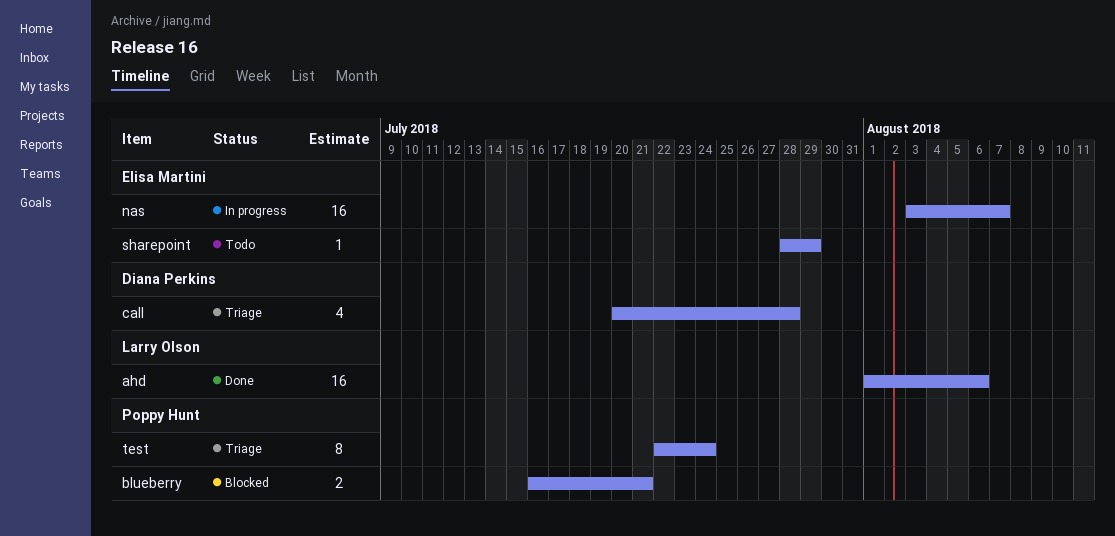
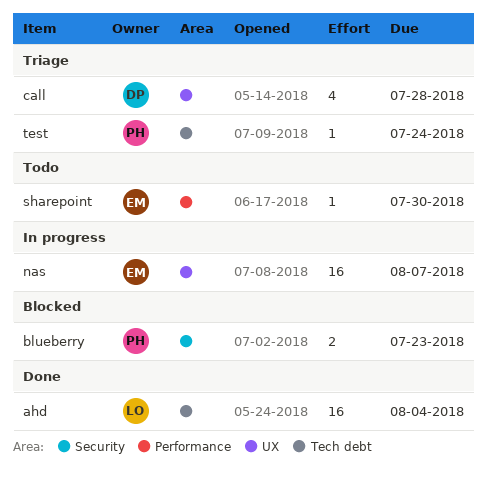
ahd, due: Aug 6 -> Aug 4
blueberry, due: Jul 21 -> Jul 23
sharepoint, due: Jul 29 -> Jul 30
test, estimate: 8 -> 1

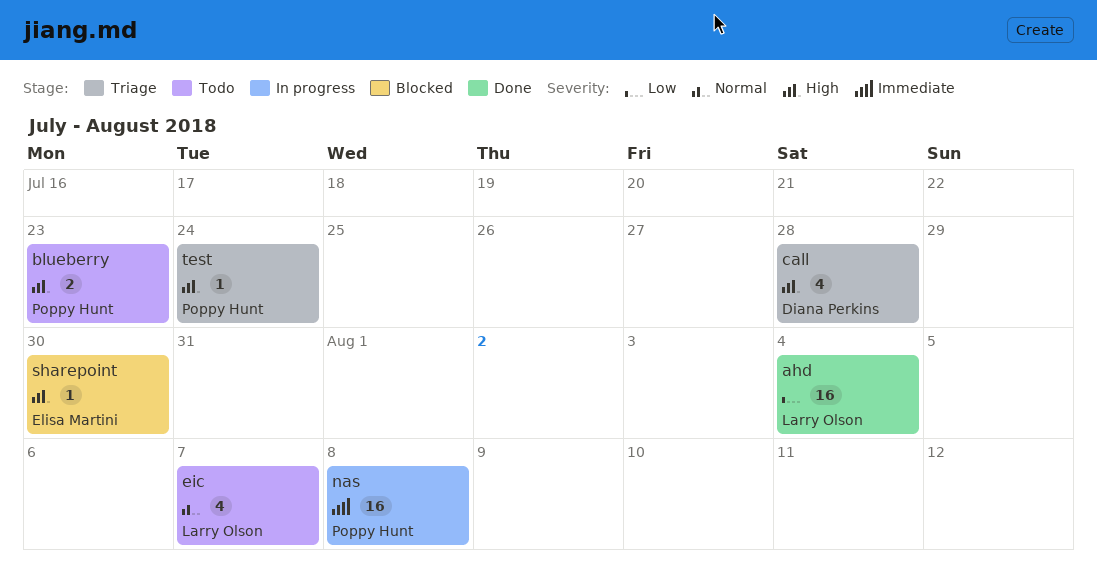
blueberry, status: Blocked -> Todo
eic: none -> present
nas, owner: Elisa Martini -> Poppy Hunt
nas, due: Aug 7 -> Aug 8
sharepoint, status: Todo -> Blocked

